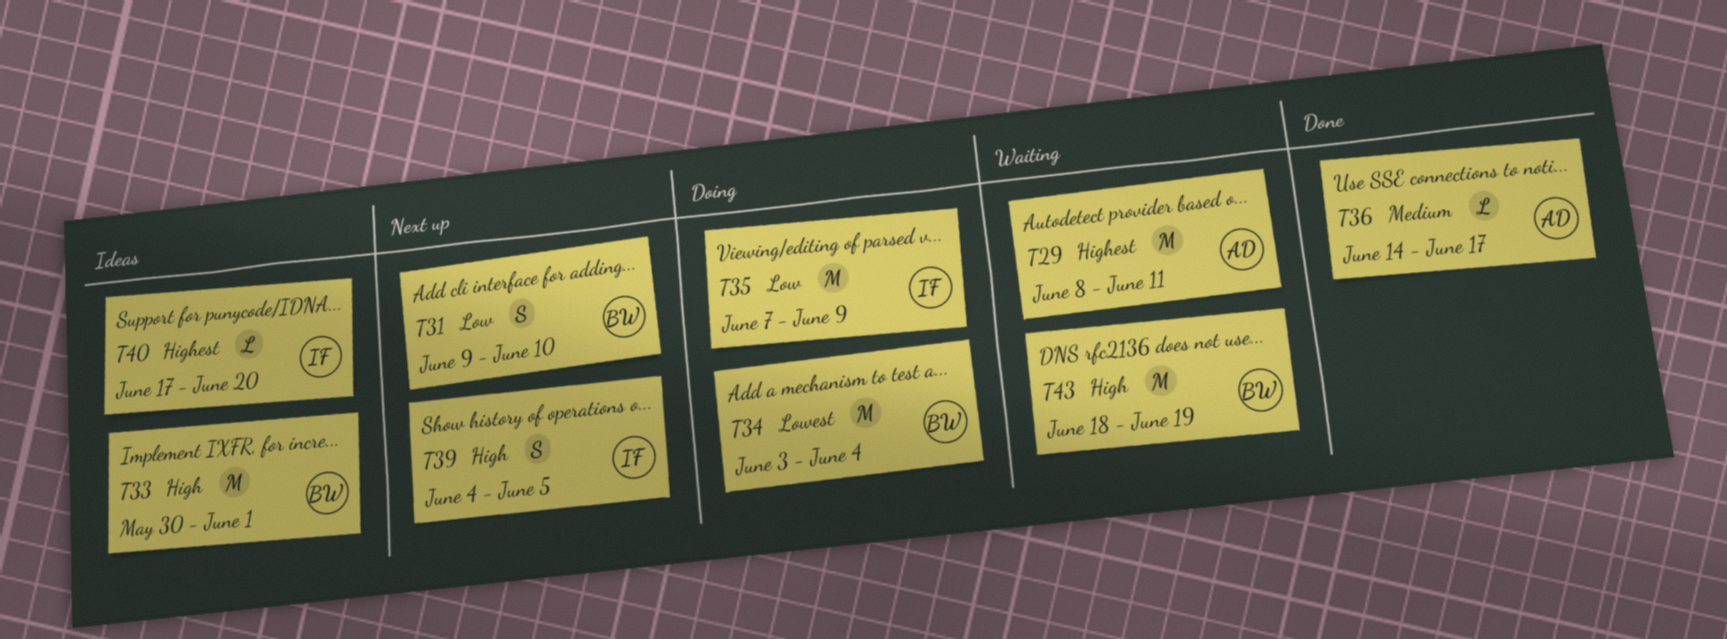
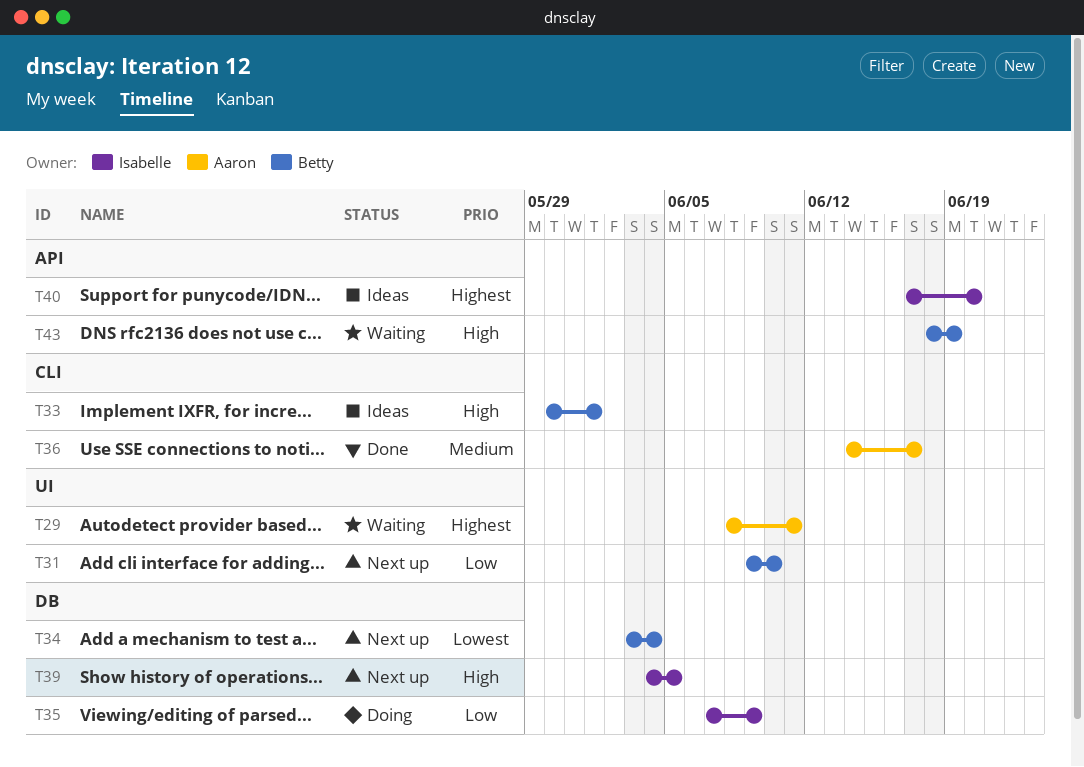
T34, status: Doing -> Next up

